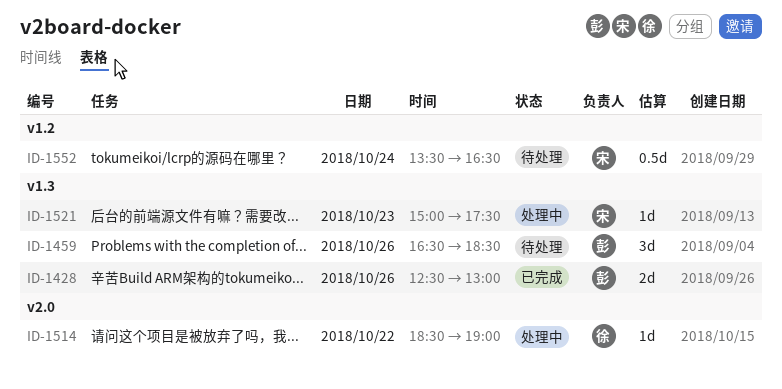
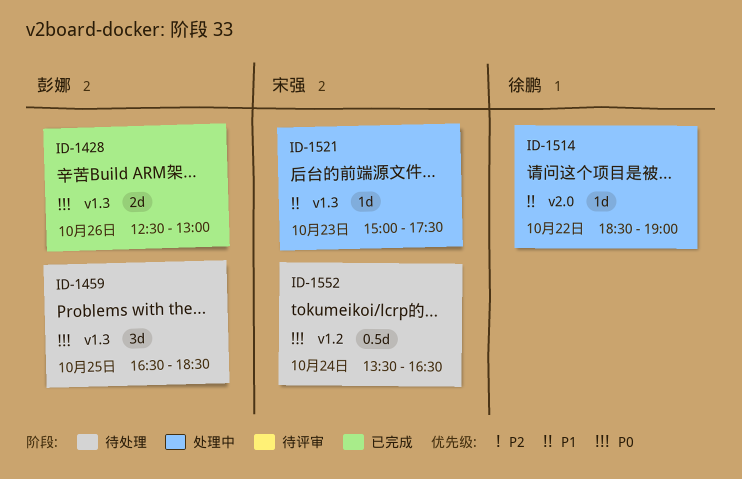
ID-1459, day: Oct 26 -> Oct 25

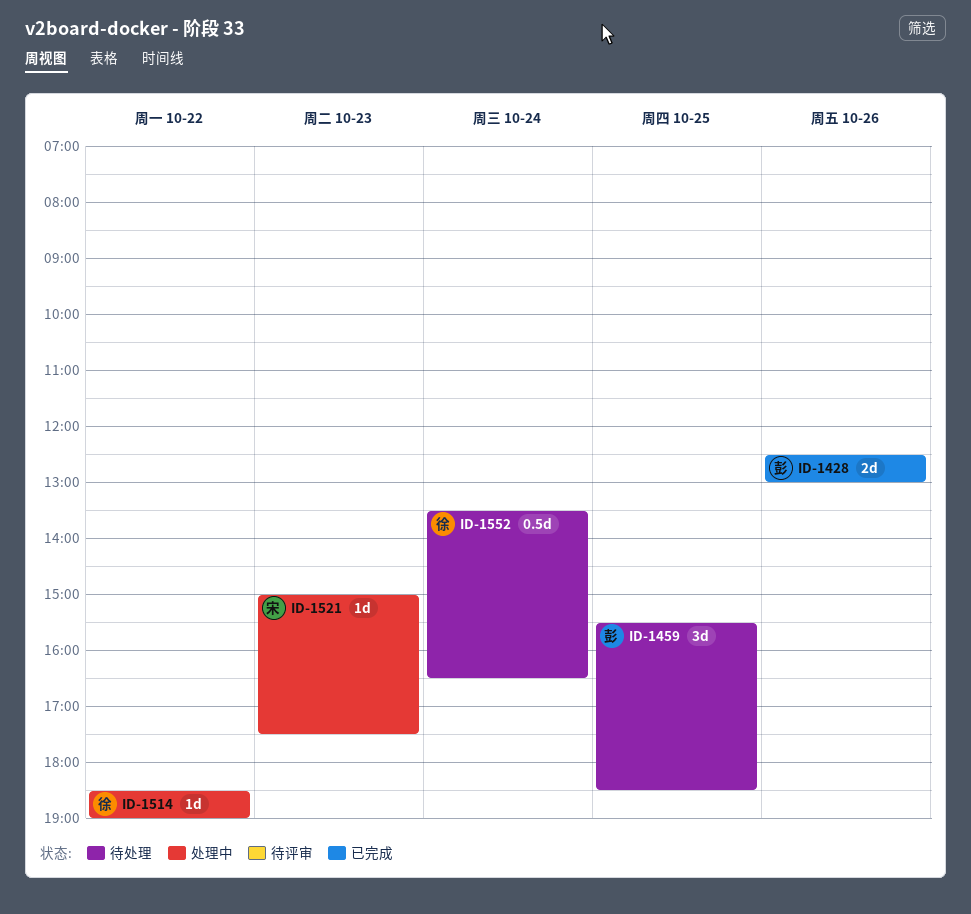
ID-1459, begins: 16:30 -> 15:30
ID-1552, owner: 宋强 -> 徐鹏

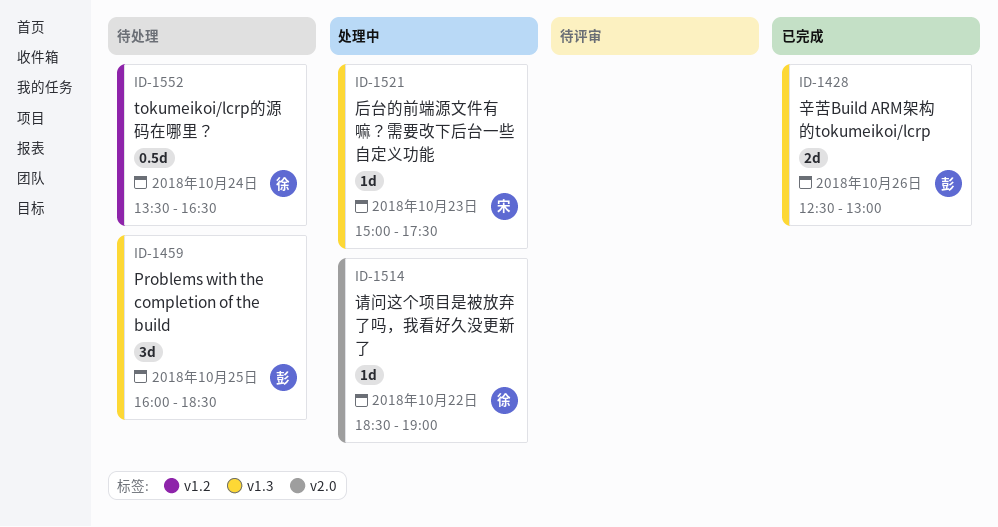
ID-1459, begins: 15:30 -> 16:00

